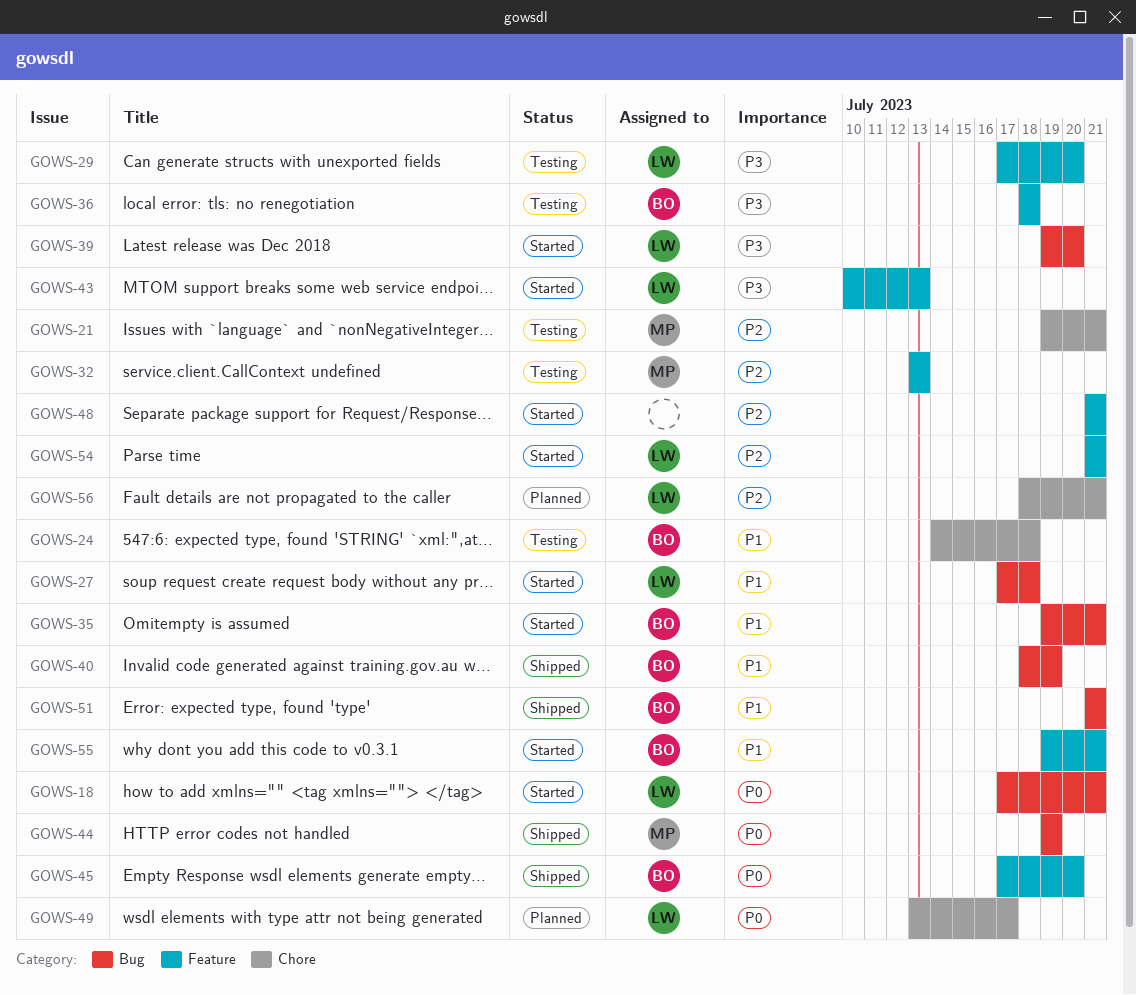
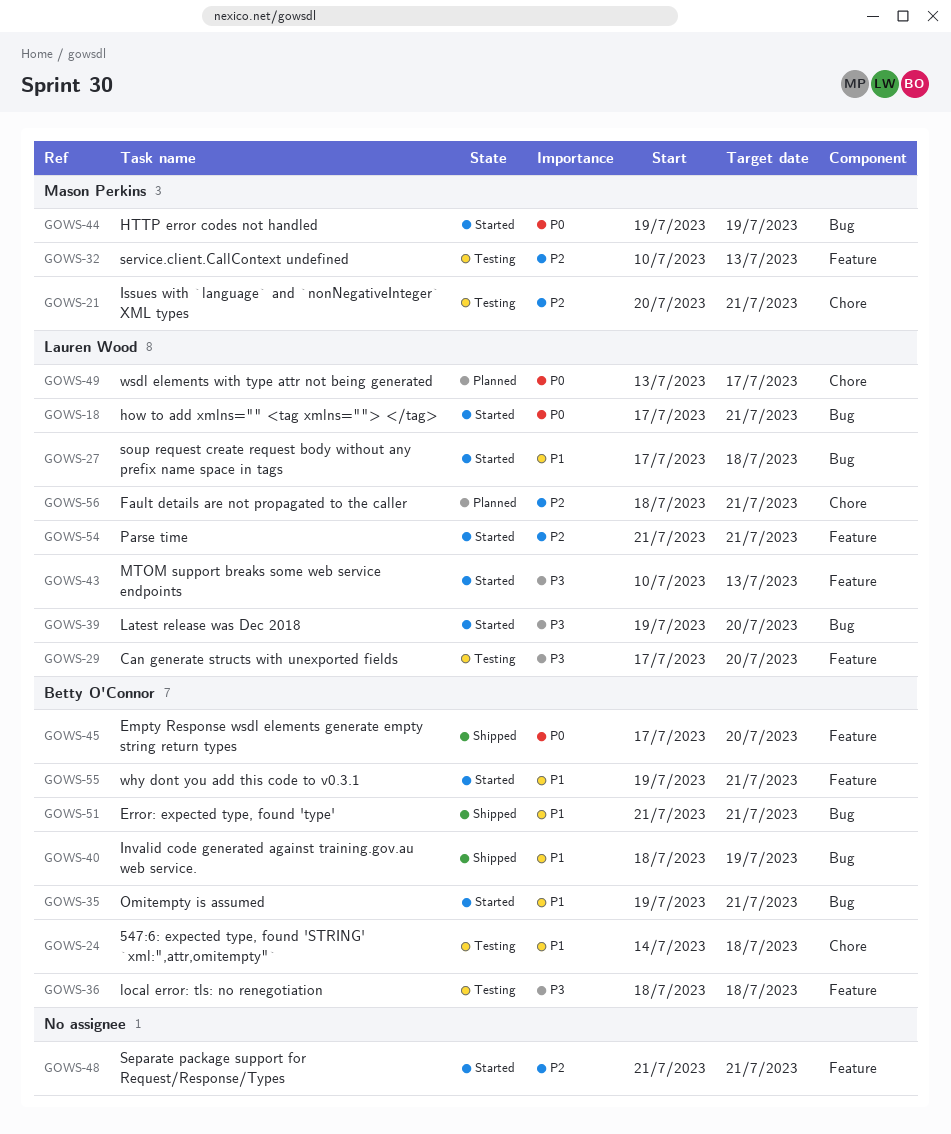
GOWS-21, start: Jul 19 -> Jul 20
GOWS-32, start: Jul 13 -> Jul 10
GOWS-44, status: Shipped -> Started

